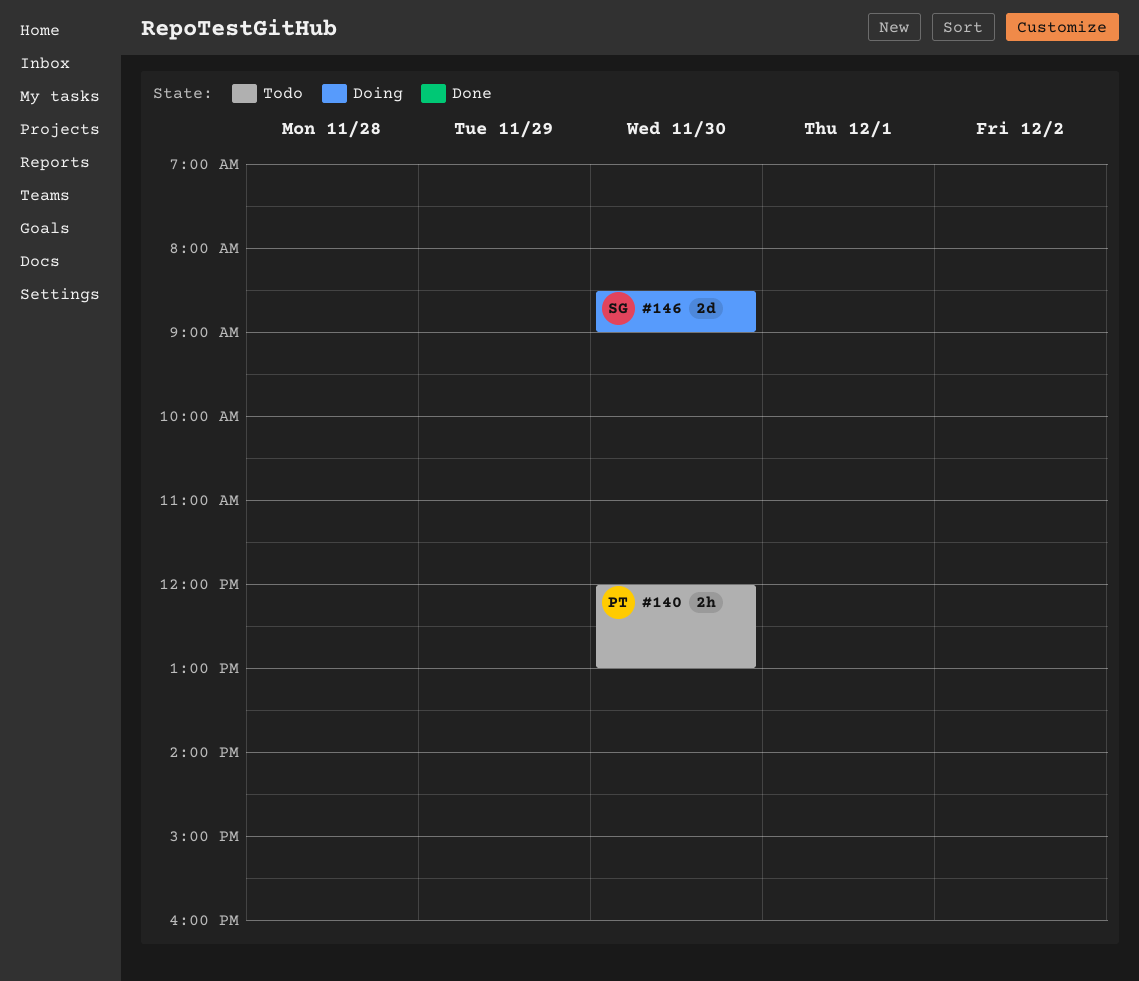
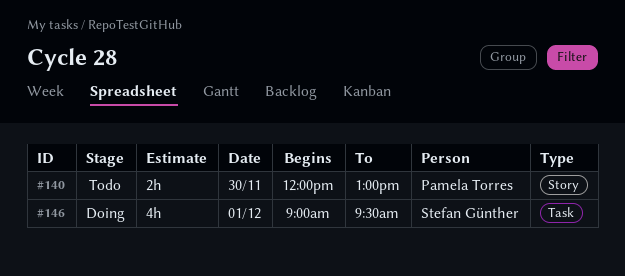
#146, estimate: 2d -> 4h
#146, day: Nov 30 -> Dec 1
#146, begins: 08:30 -> 09:00
#146, ends: 09:00 -> 09:30

